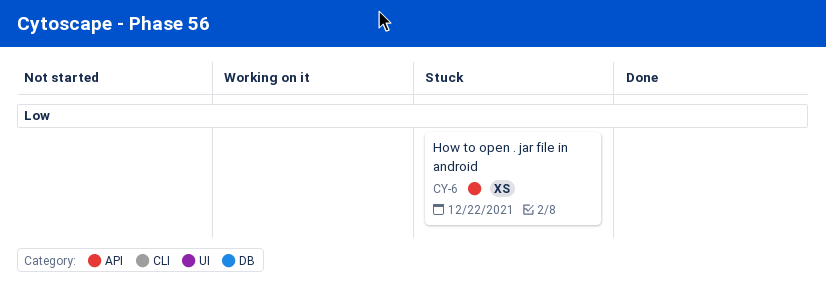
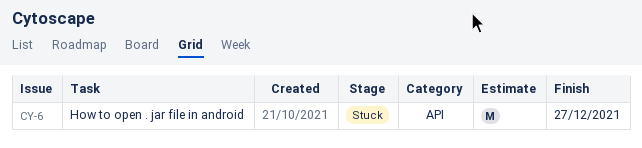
CY-6, estimate: XS -> M
CY-6, due: Dec 22 -> Dec 27

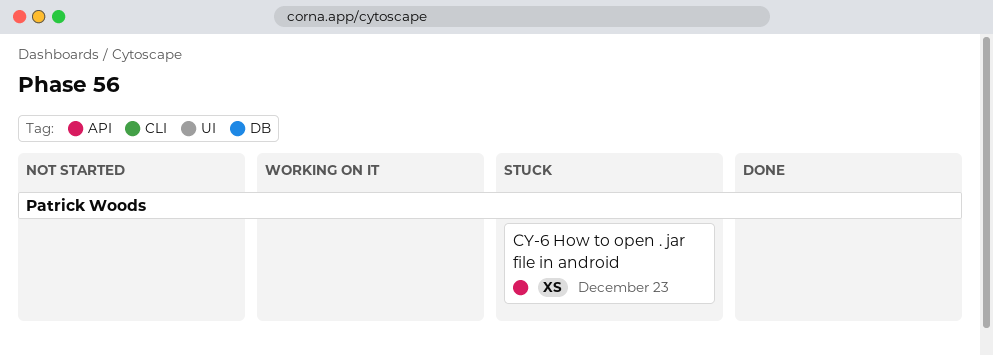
CY-6, estimate: M -> XS
CY-6, due: Dec 27 -> Dec 23

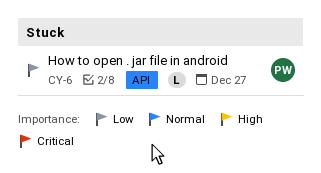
CY-6, estimate: XS -> L
CY-6, due: Dec 23 -> Dec 27

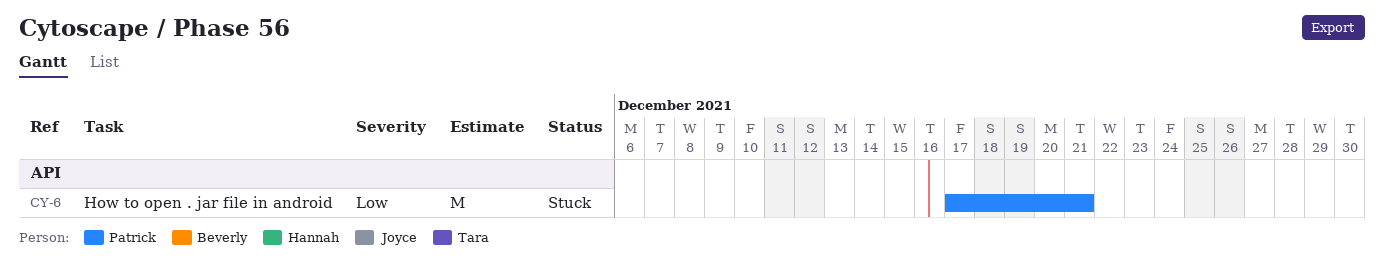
CY-6, estimate: L -> M
CY-6, due: Dec 27 -> Dec 21

